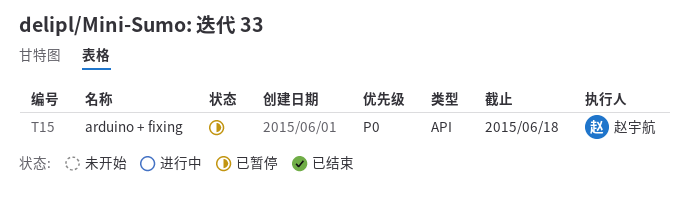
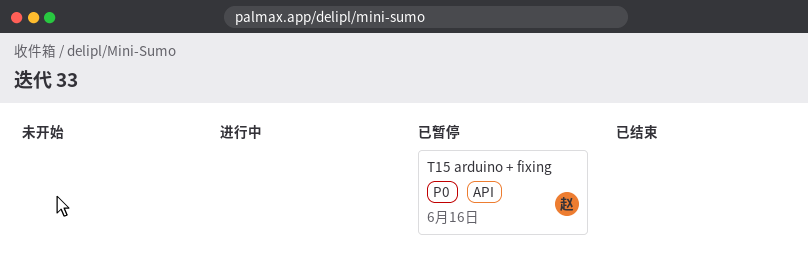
T15, due: Jun 18 -> Jun 16

